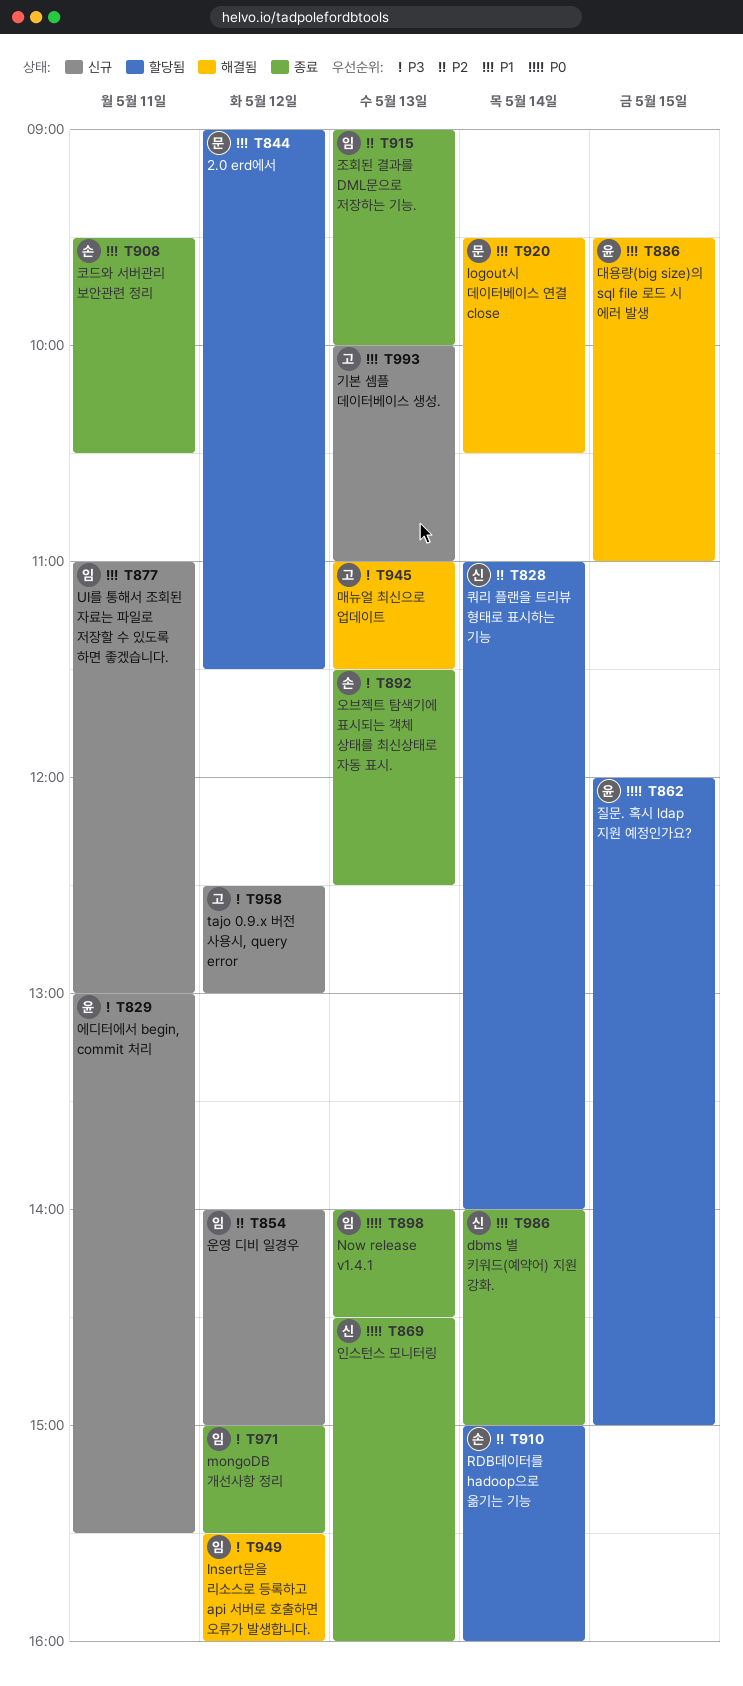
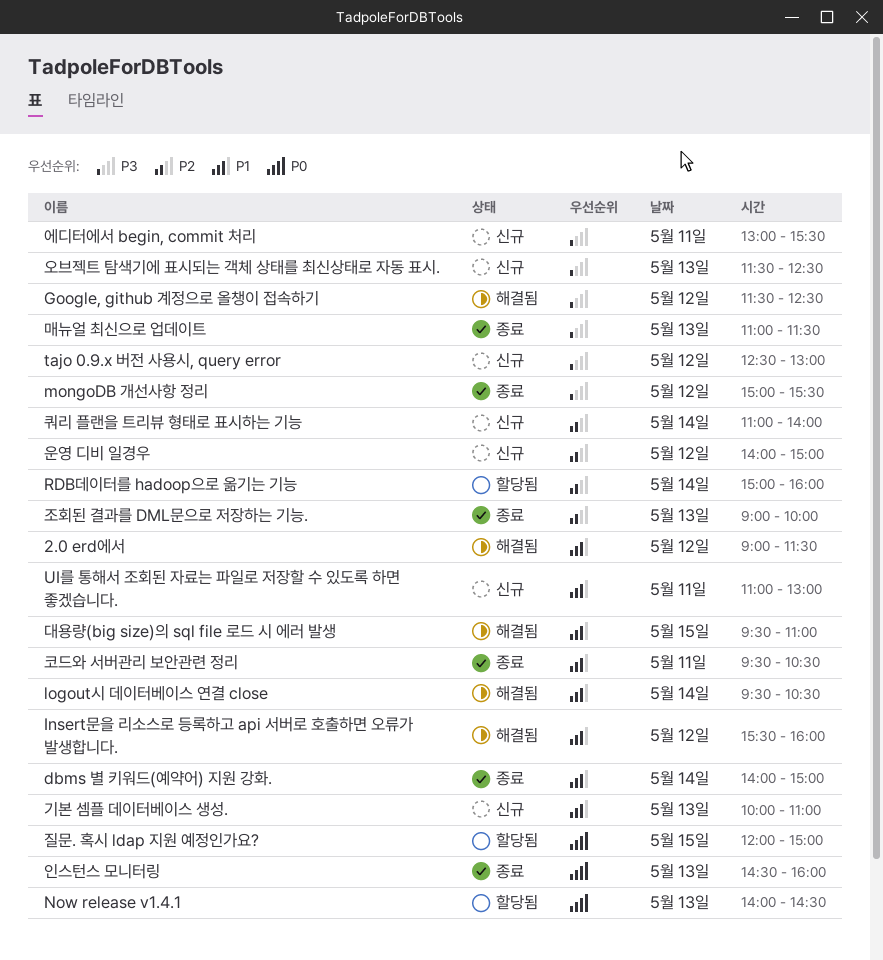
2.0 erd에서, status: 할당됨 -> 해결됨
Google, github 계정으로 올챙이 접속하기: none -> present
Insert문을 리소스로 등록하고 api 서버로 호출하면 오류가 발생합니다., priority: P3 -> P1
Now release v1.4.1, status: 종료 -> 할당됨
매뉴얼 최신으로 업데이트, status: 해결됨 -> 종료
오브젝트 탐색기에 표시되는 객체 상태를 최신상태로 자동 표시., status: 종료 -> 신규
쿼리 플랜을 트리뷰 형태로 표시하는 기능, status: 할당됨 -> 신규

